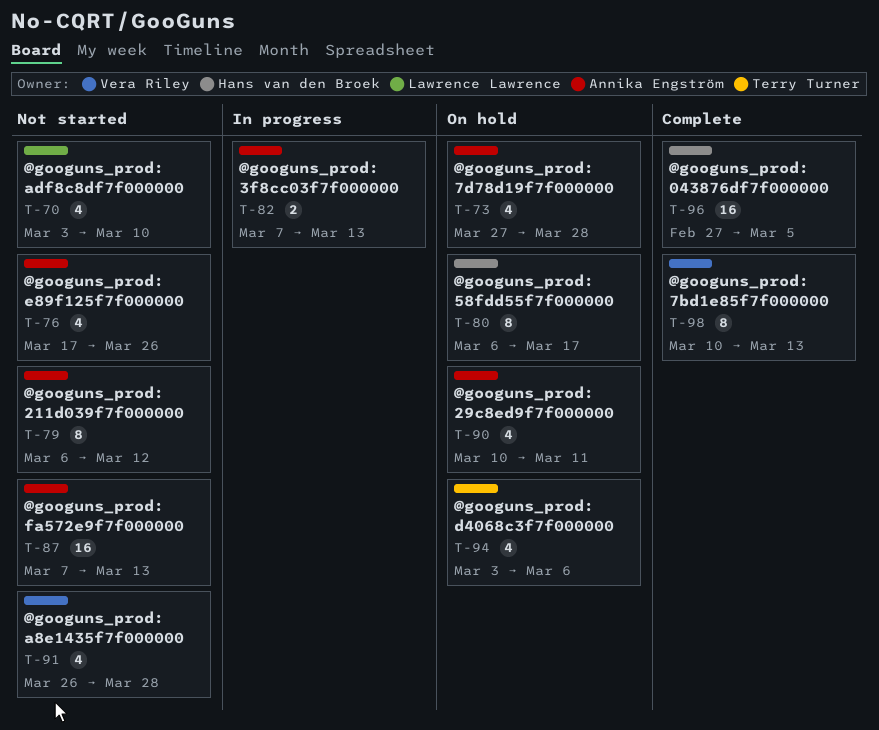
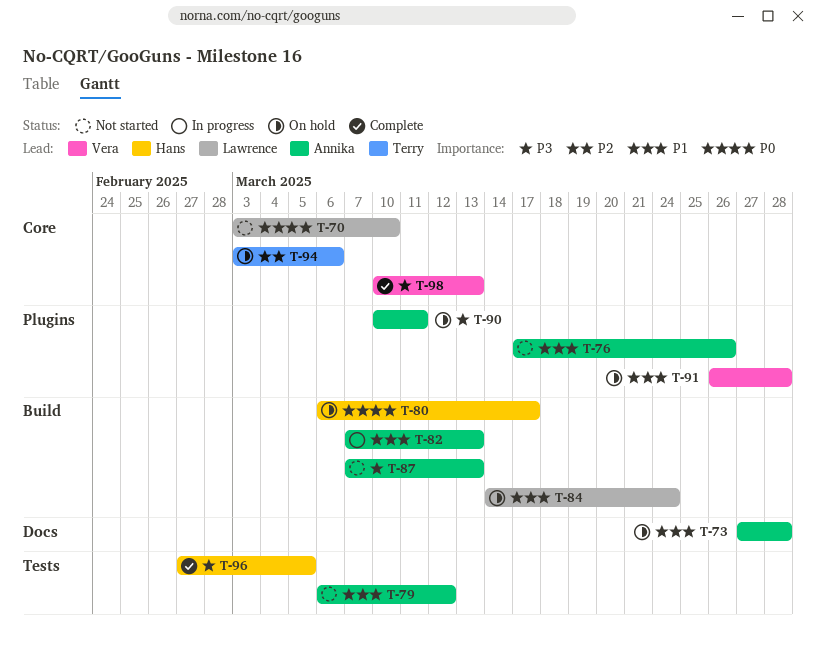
T-84: none -> present
T-91, status: Not started -> On hold

